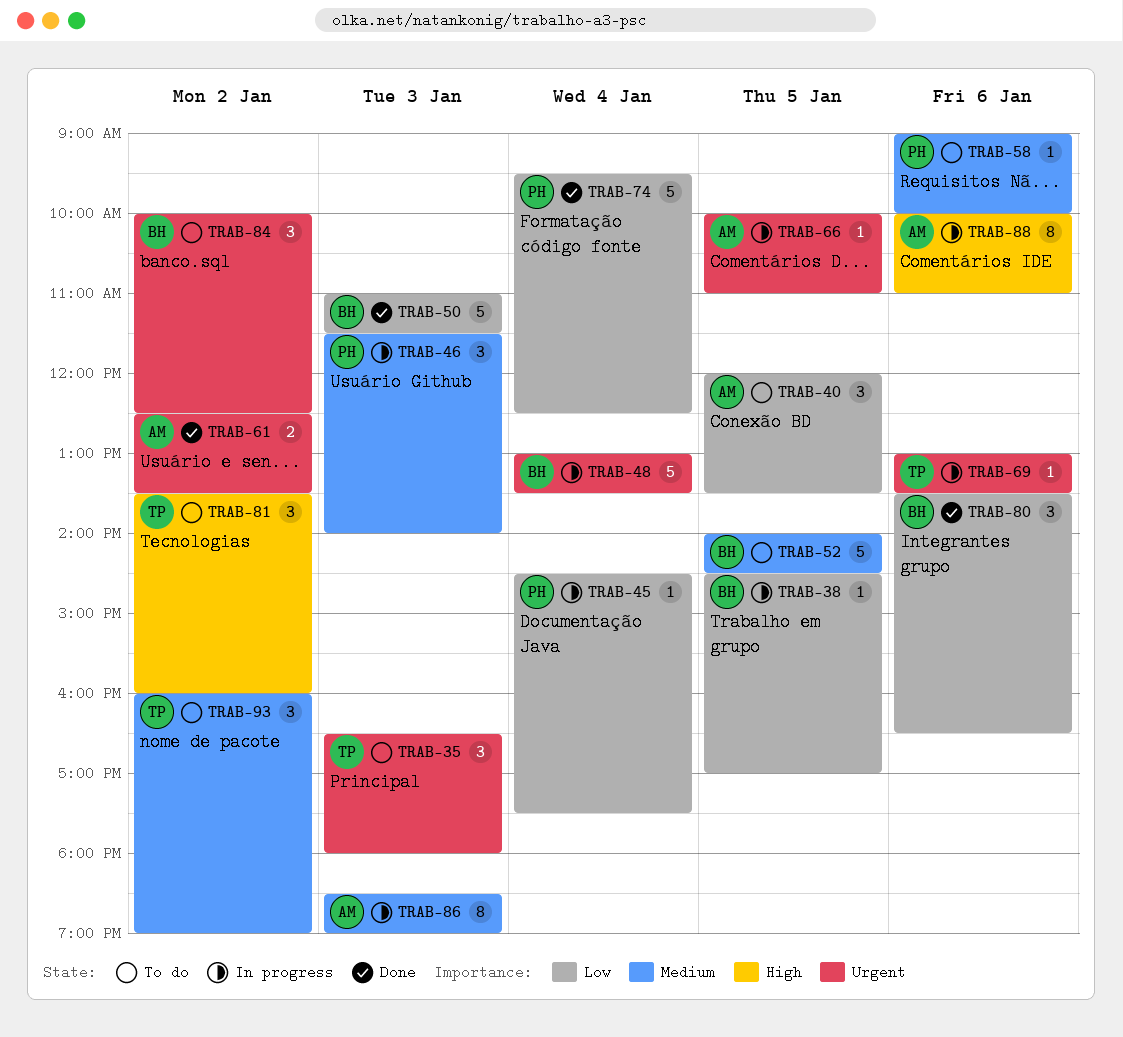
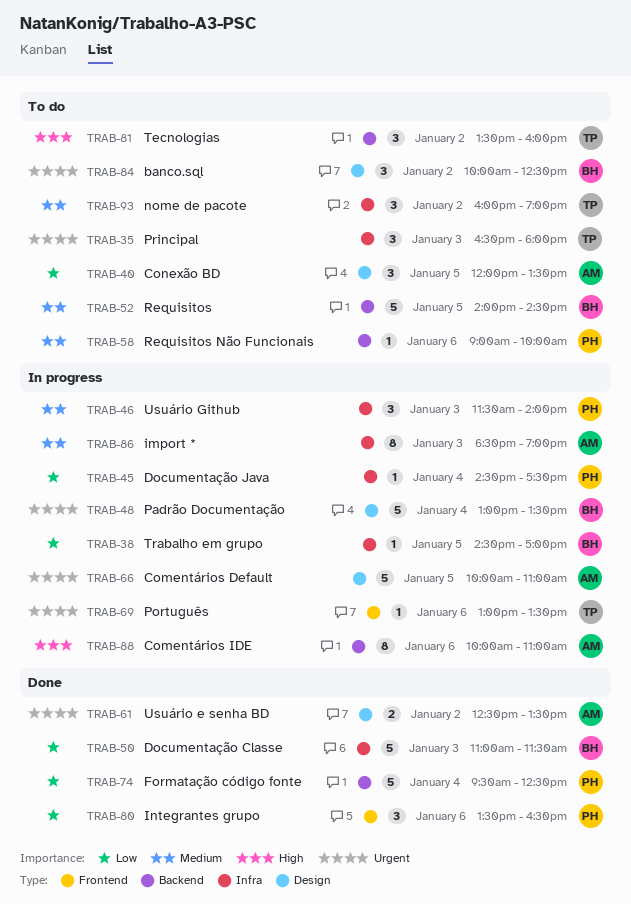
TRAB-66, estimate: 1 -> 5
TRAB-80, owner: BH -> PH

